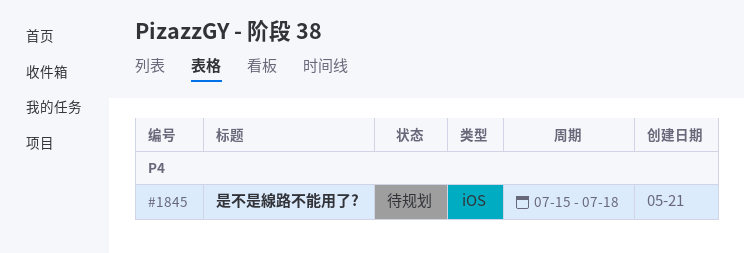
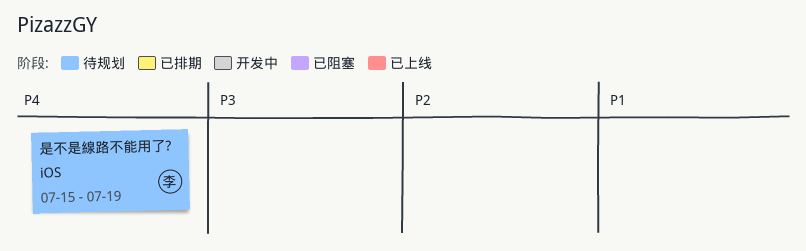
是不是線路不能用了?, due: Jul 18 -> Jul 19

